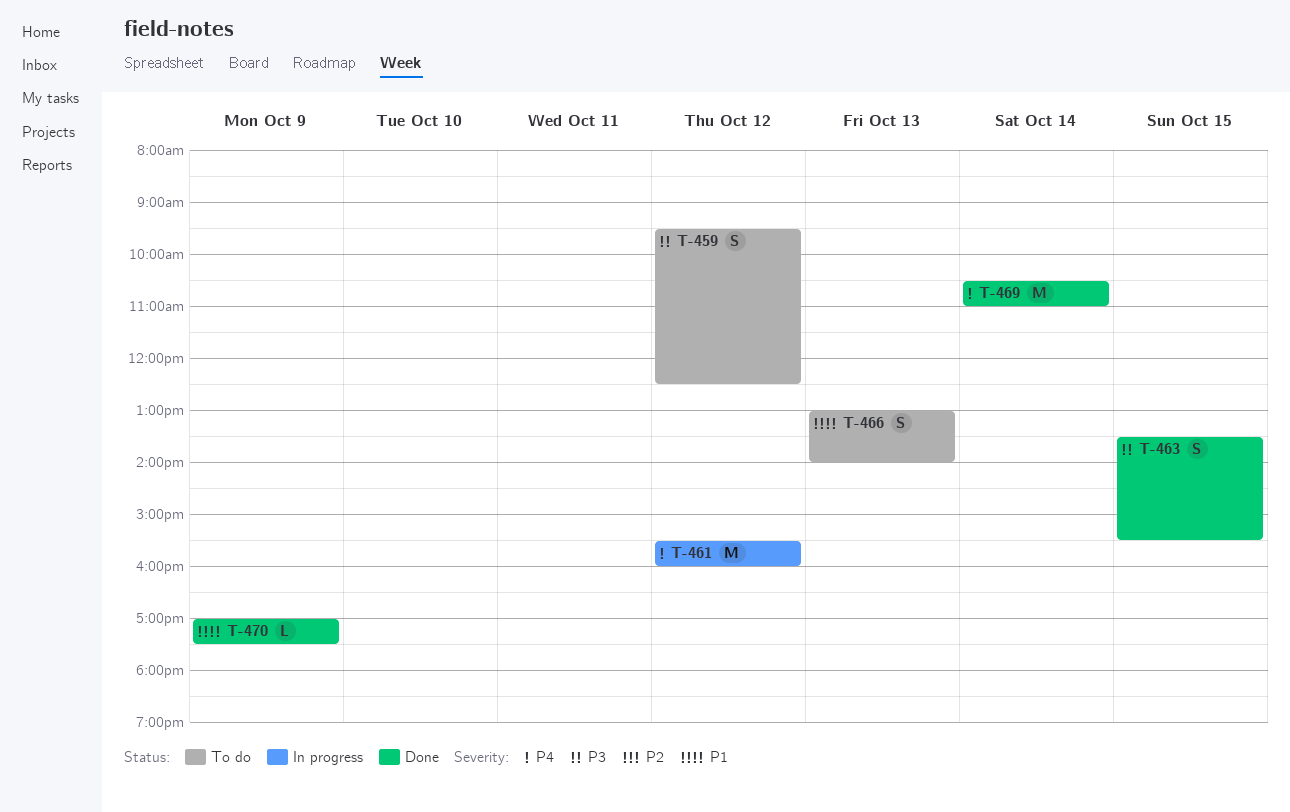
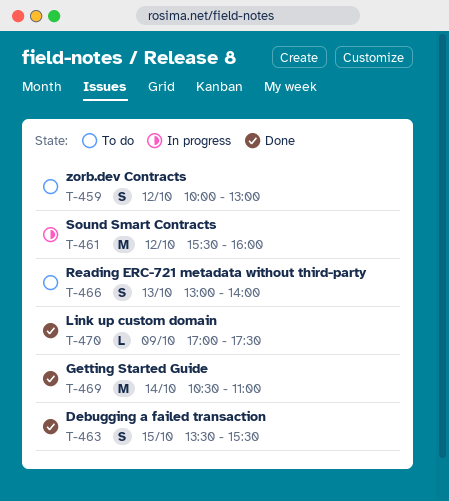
T-459, begins: 09:30 -> 10:00
T-459, ends: 12:30 -> 13:00

